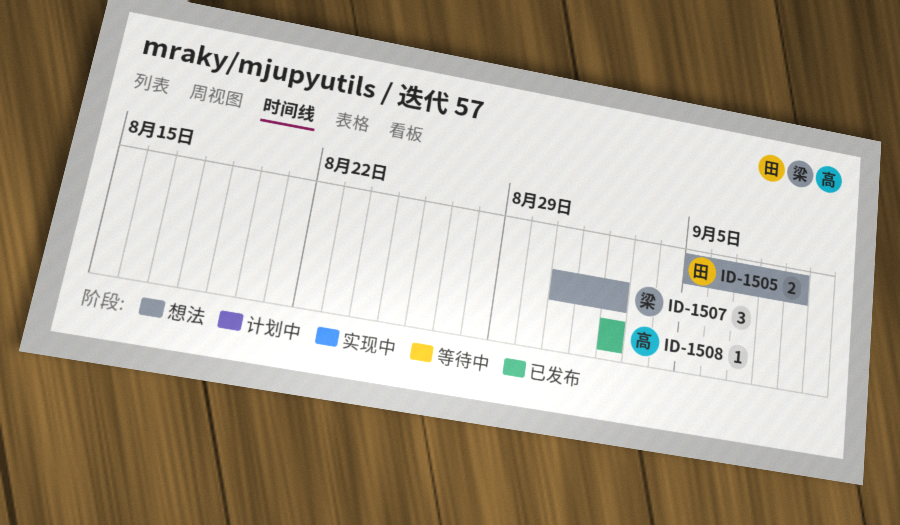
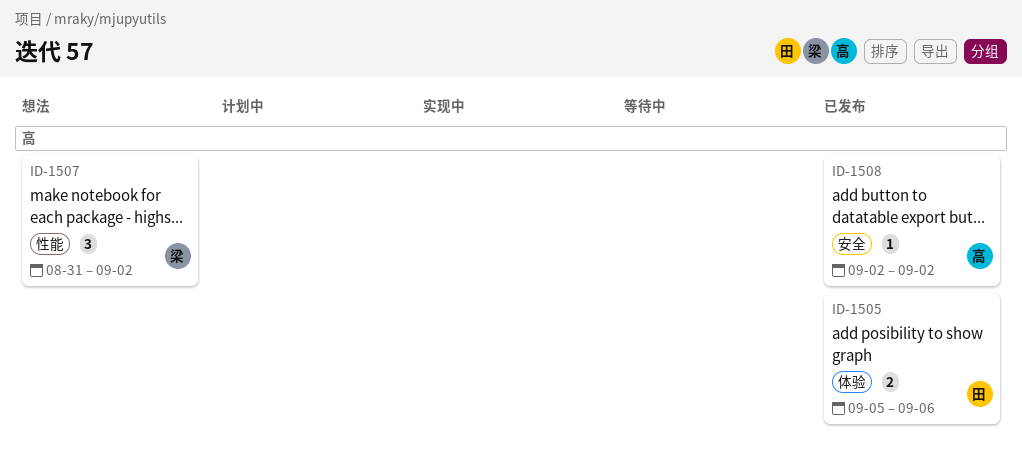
ID-1505, status: 想法 -> 已发布
ID-1505, due: Sep 9 -> Sep 6

